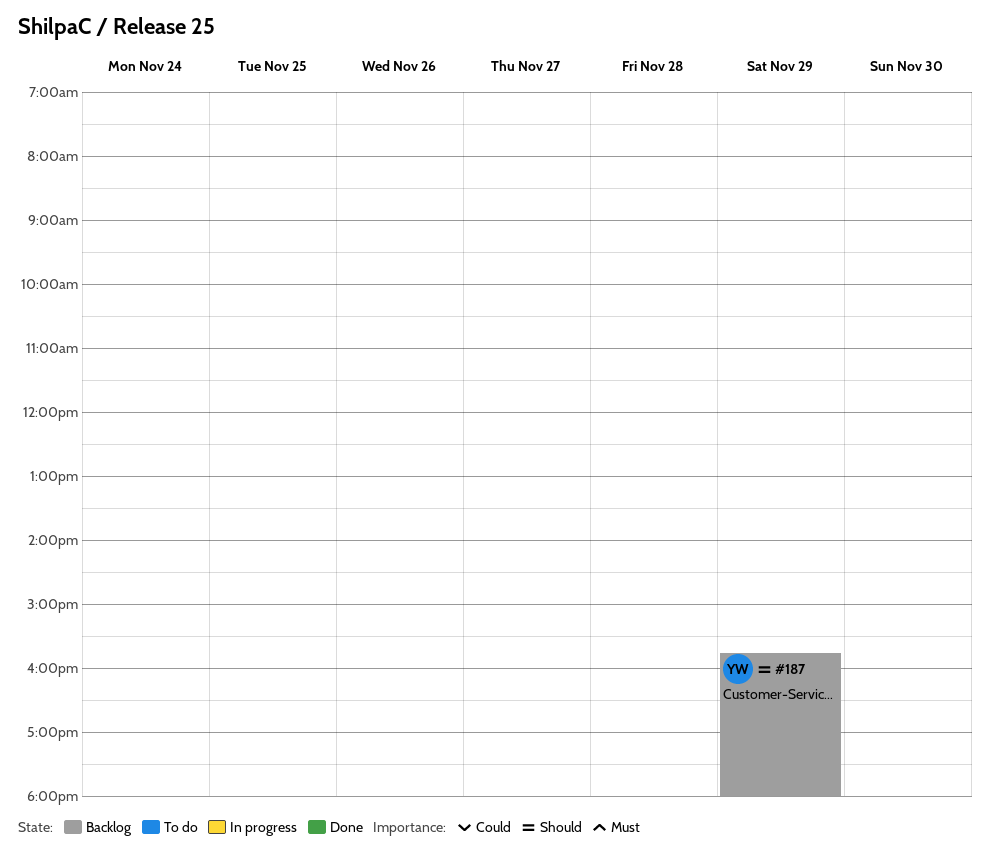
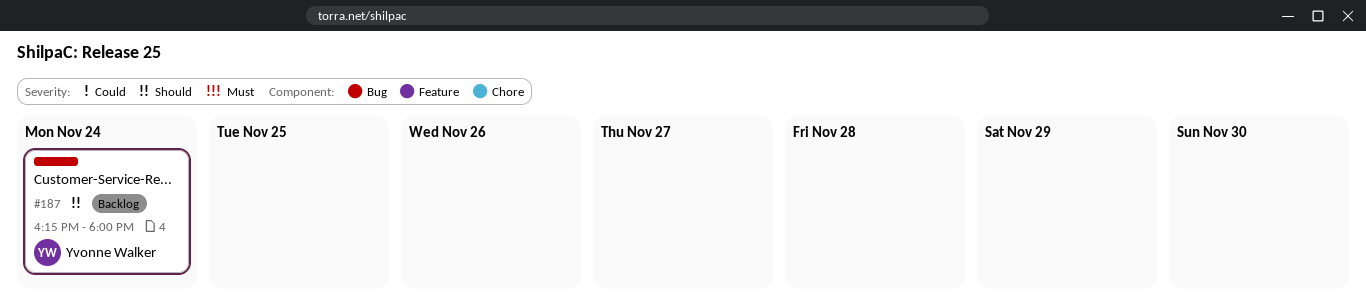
#187, day: Nov 29 -> Nov 24
#187, begins: 15:45 -> 16:15

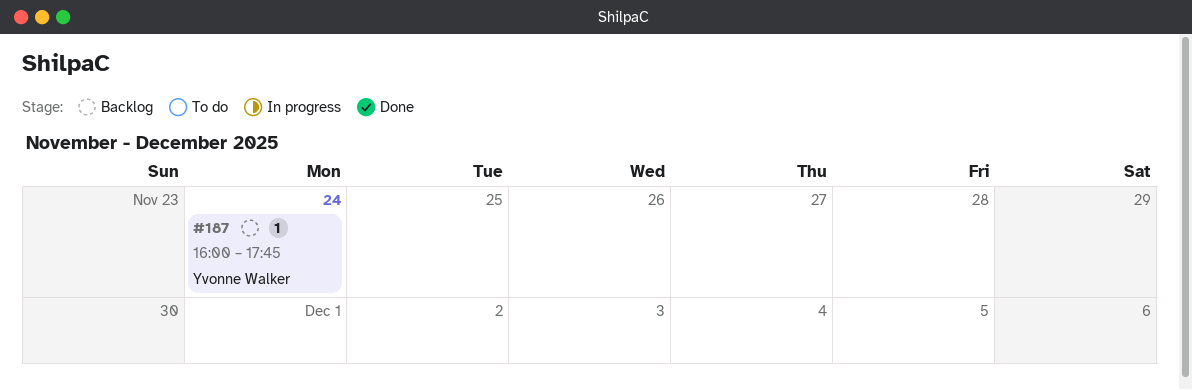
#187, begins: 16:15 -> 16:00
#187, ends: 18:00 -> 17:45

